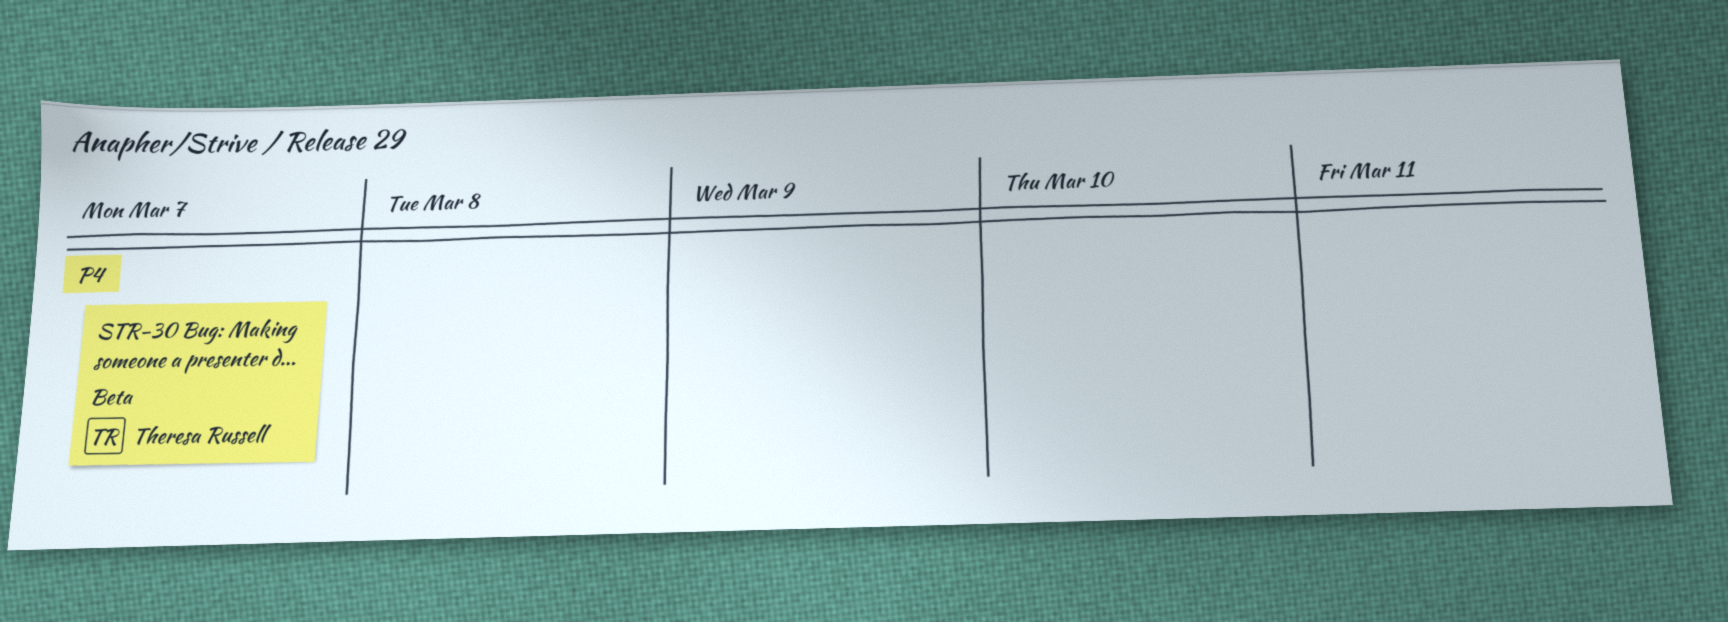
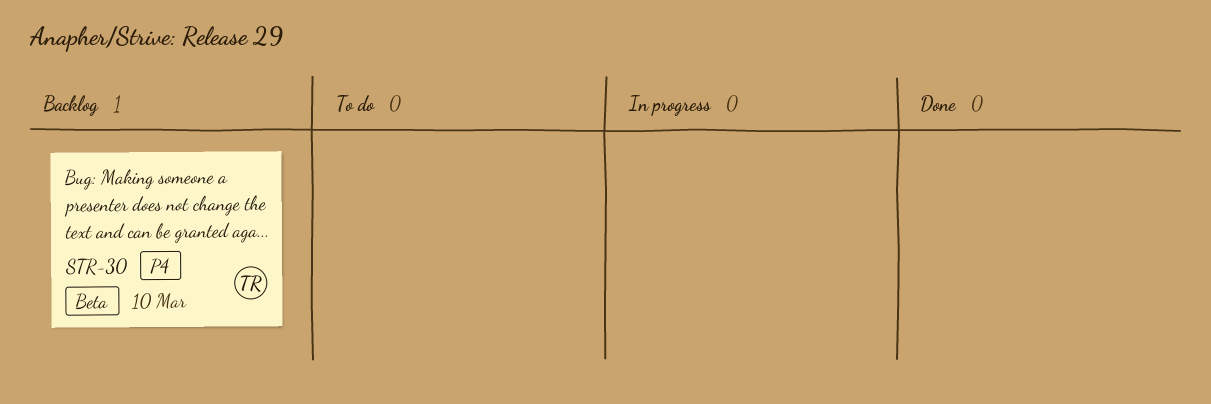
STR-30, due: Mar 7 -> Mar 10

